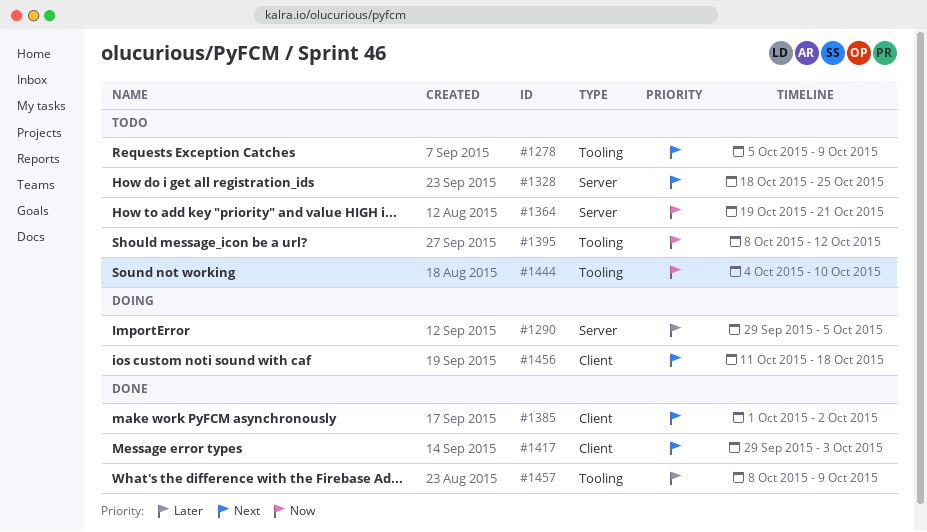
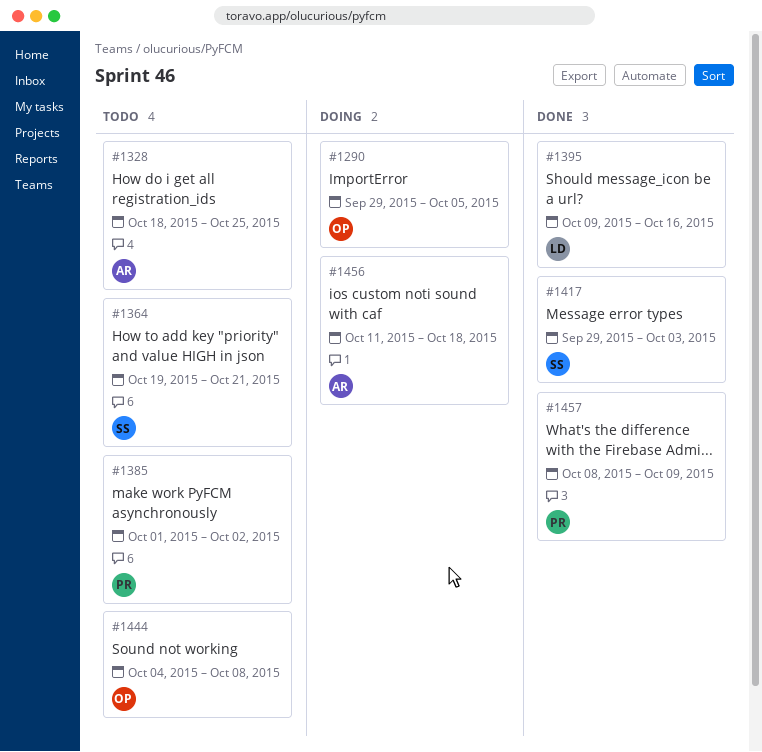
#1278: present -> none
#1385, status: Done -> Todo
#1395, status: Todo -> Done
#1395, start: Oct 8 -> Oct 9
#1395, due: Oct 12 -> Oct 16
#1444, due: Oct 10 -> Oct 8

